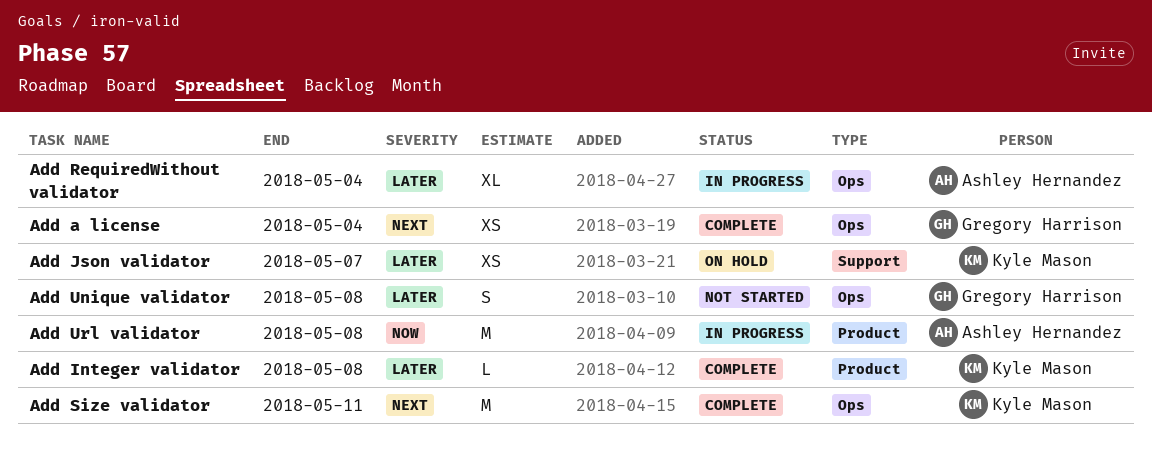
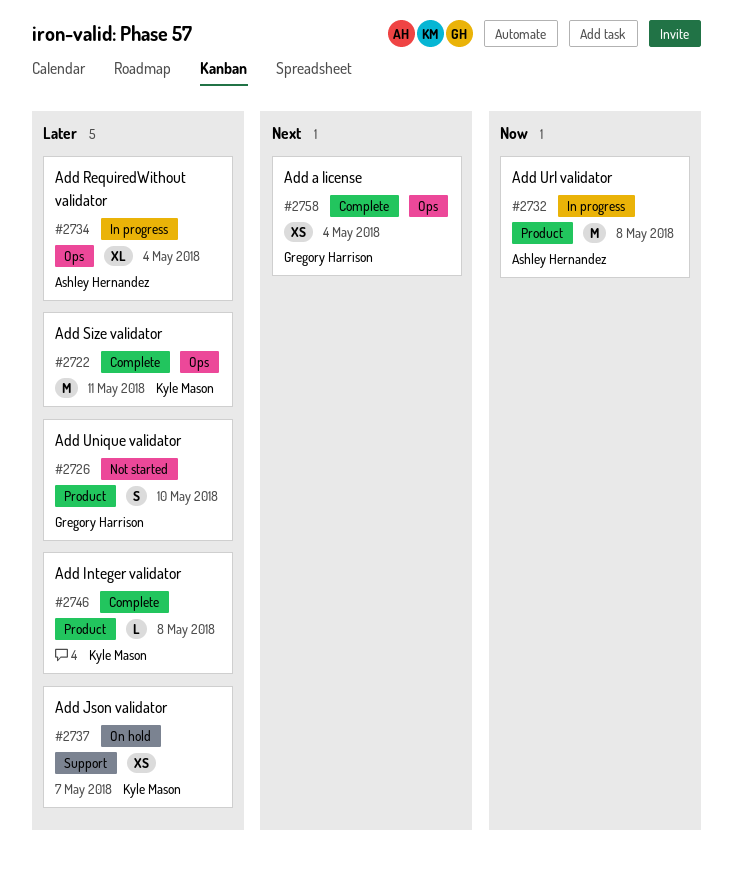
Add Size validator, priority: Next -> Later
Add Unique validator, label: Ops -> Product
Add Unique validator, due: May 8 -> May 10

